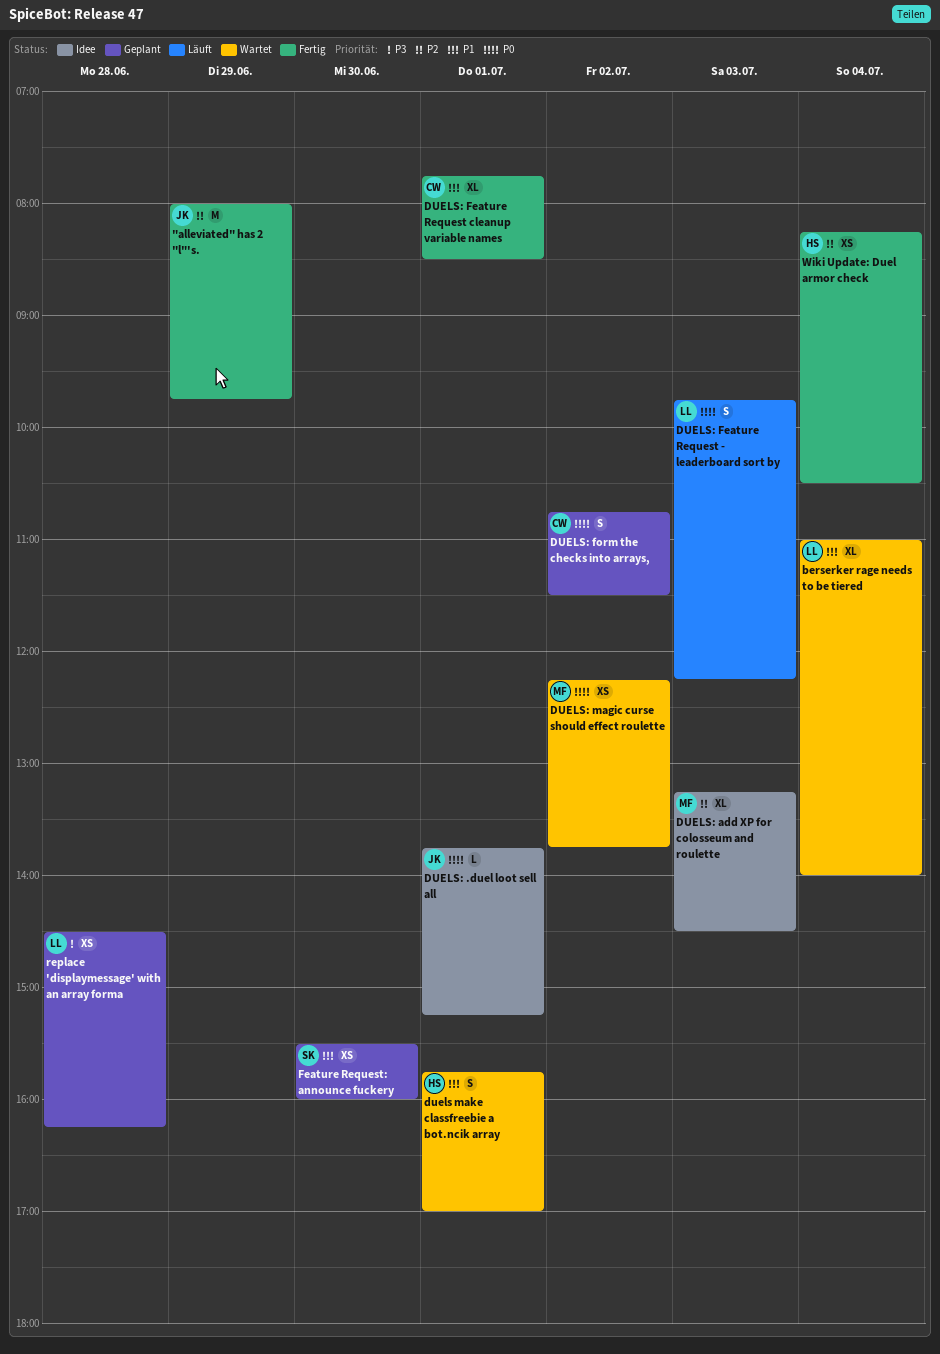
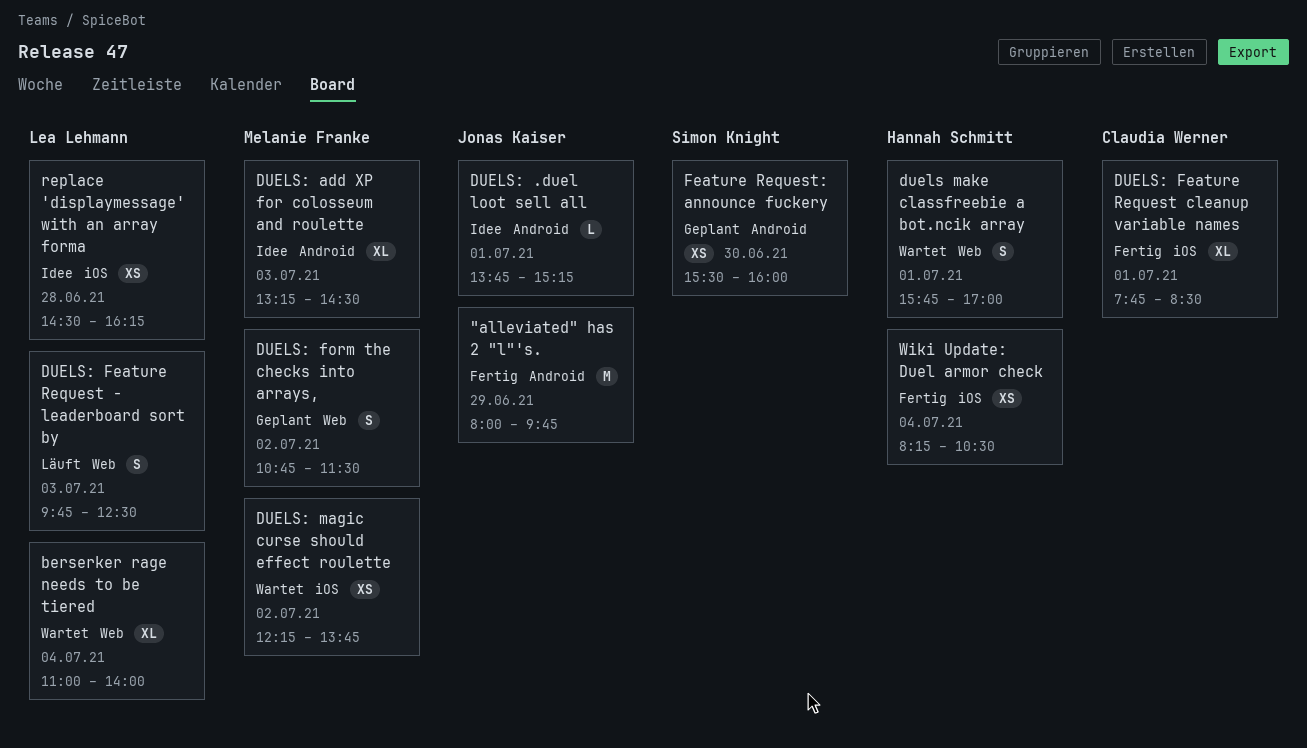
DUELS: Feature Request - leaderboard sort by, ends: 12:15 -> 12:30
DUELS: form the checks into arrays,, owner: Claudia Werner -> Melanie Franke
replace 'displaymessage' with an array forma, status: Geplant -> Idee

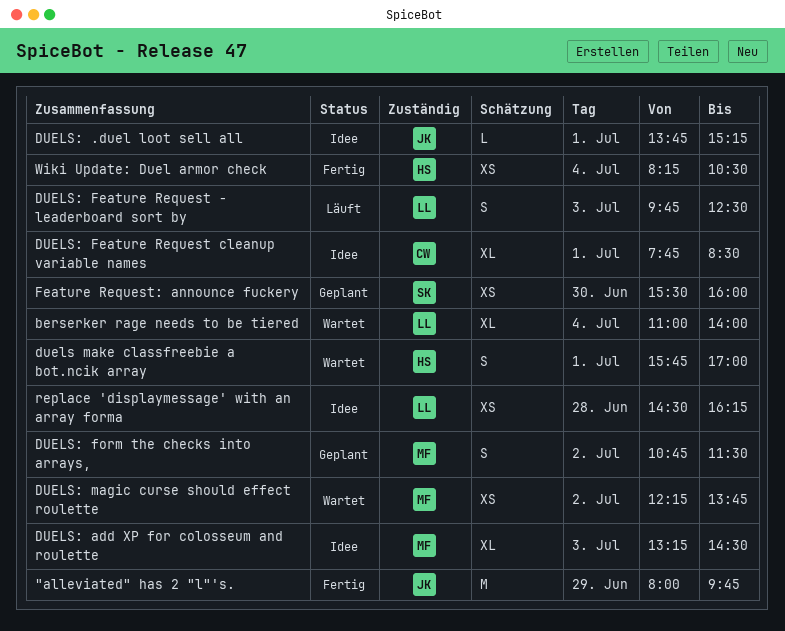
DUELS: Feature Request cleanup variable names, status: Fertig -> Idee

